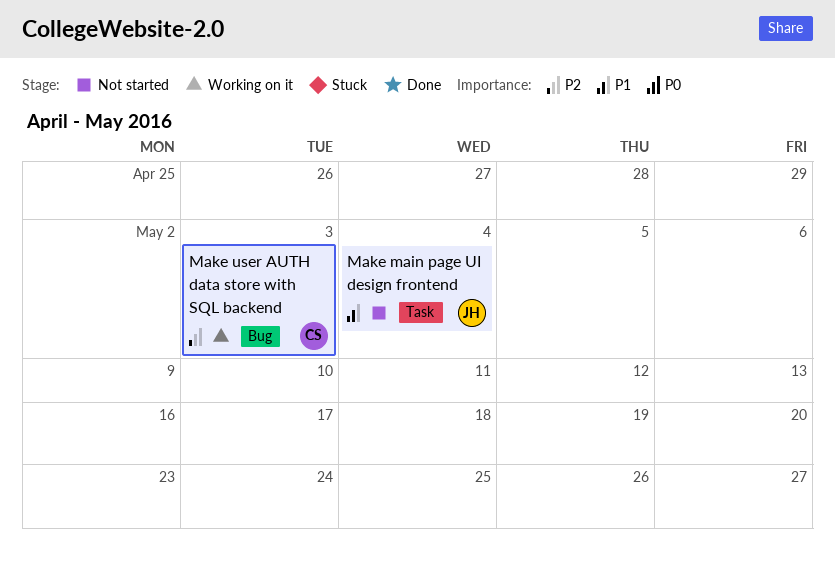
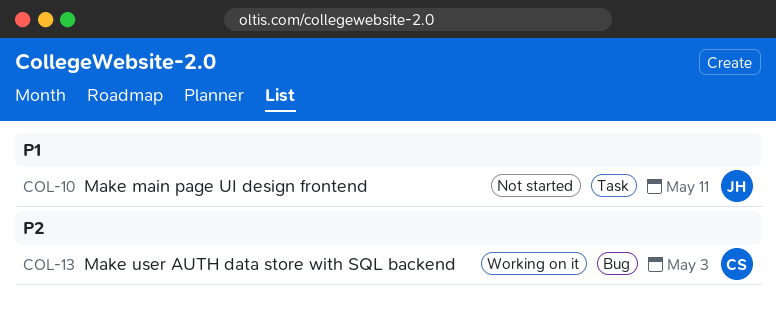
Make main page UI design frontend, due: May 4 -> May 11

